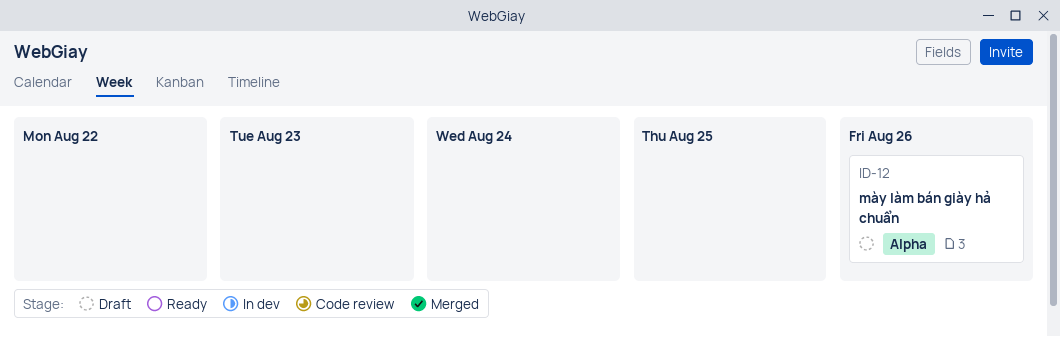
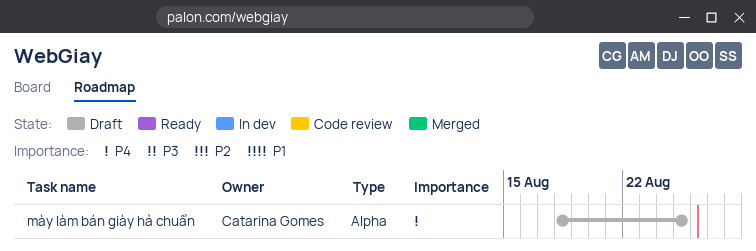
mày làm bán giày hả chuẩn, due: Aug 26 -> Aug 25

